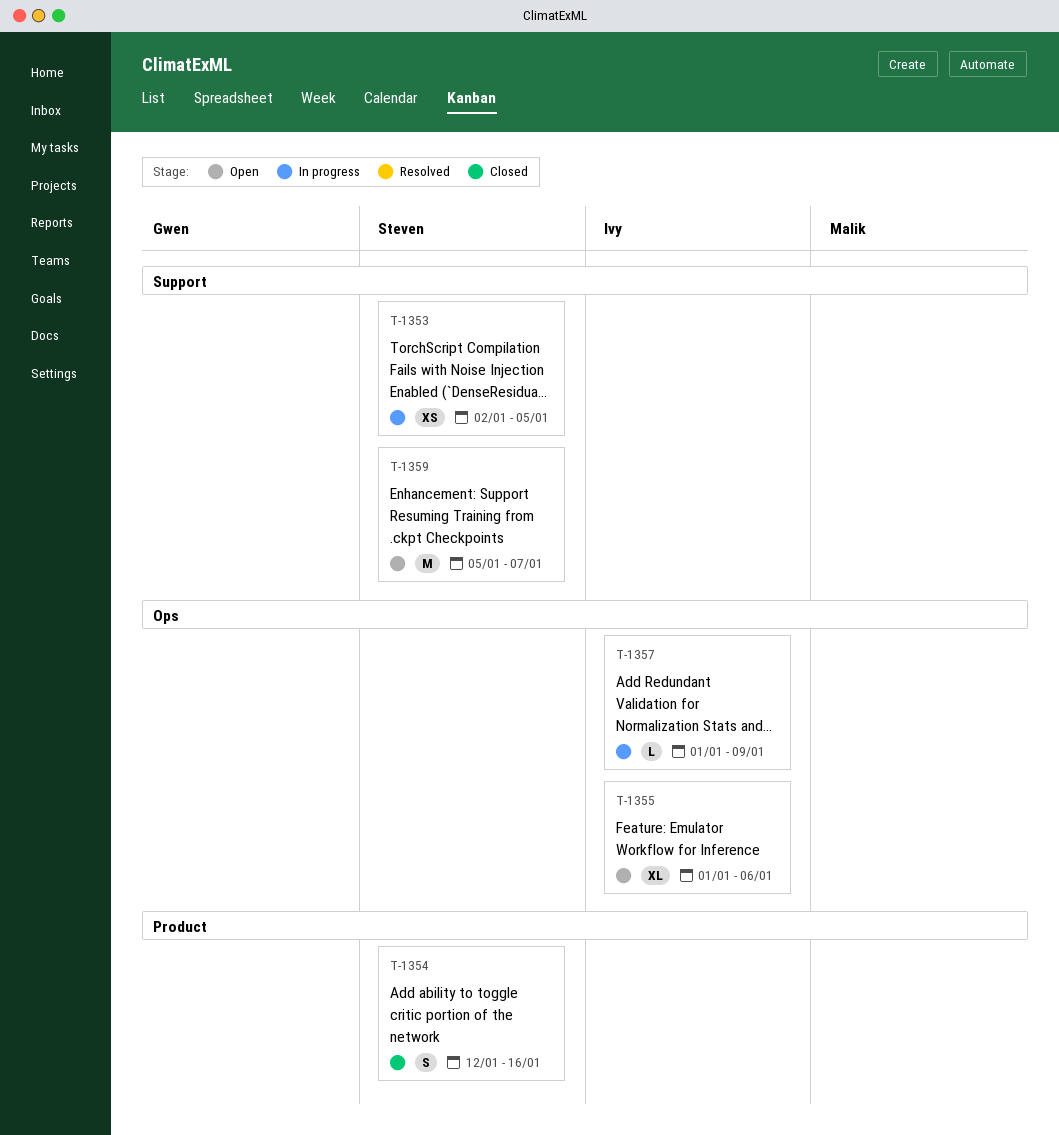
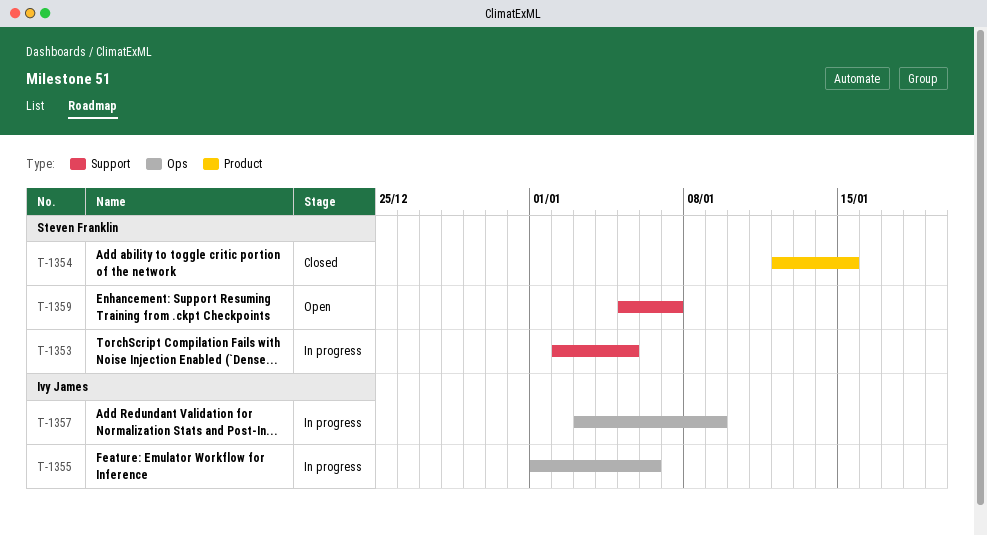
T-1354, due: Jan 16 -> Jan 15
T-1355, status: Open -> In progress
T-1357, start: Jan 1 -> Jan 3

